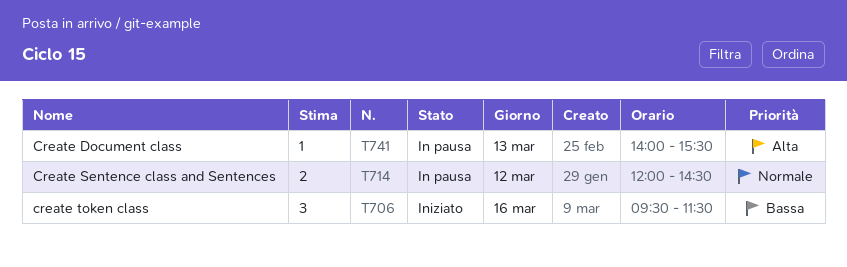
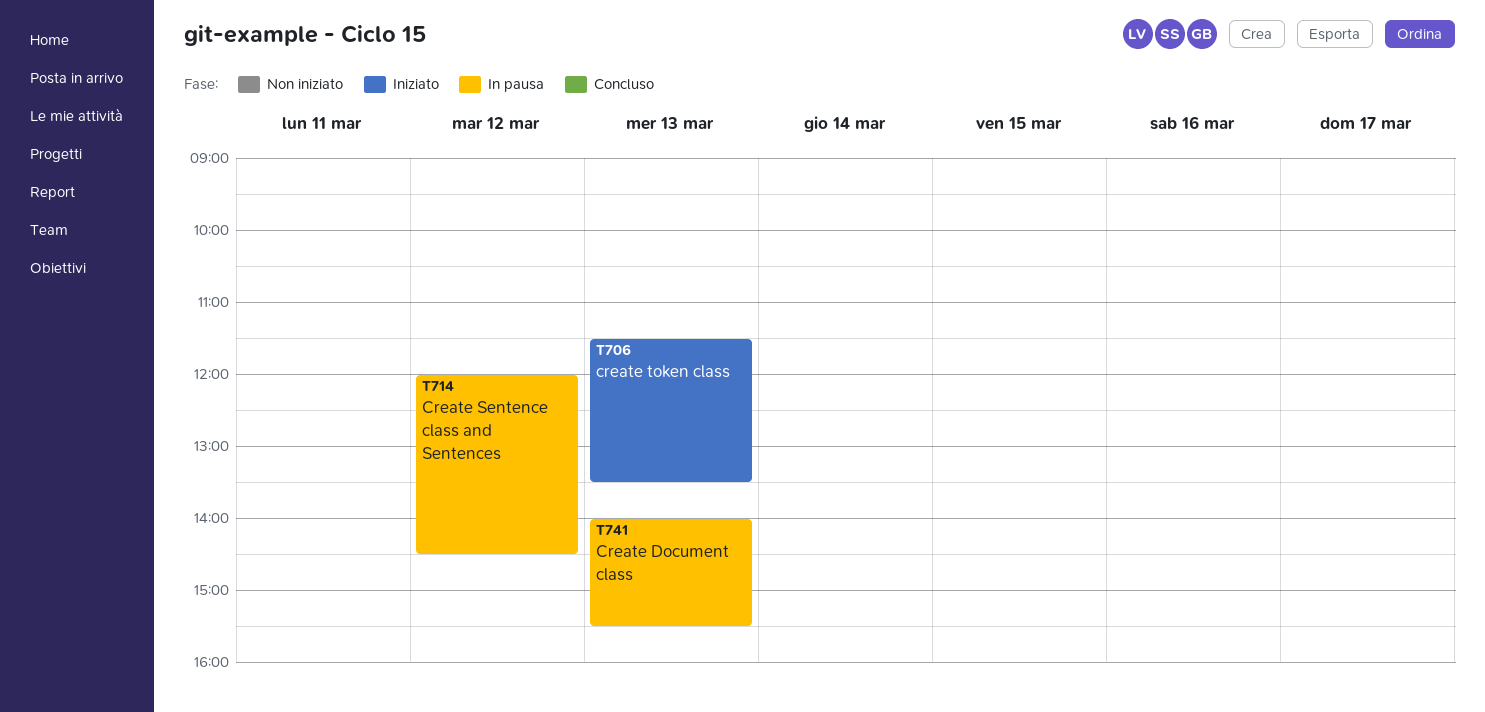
T706, day: Mar 16 -> Mar 13
T706, begins: 09:30 -> 11:30
T706, ends: 11:30 -> 13:30

